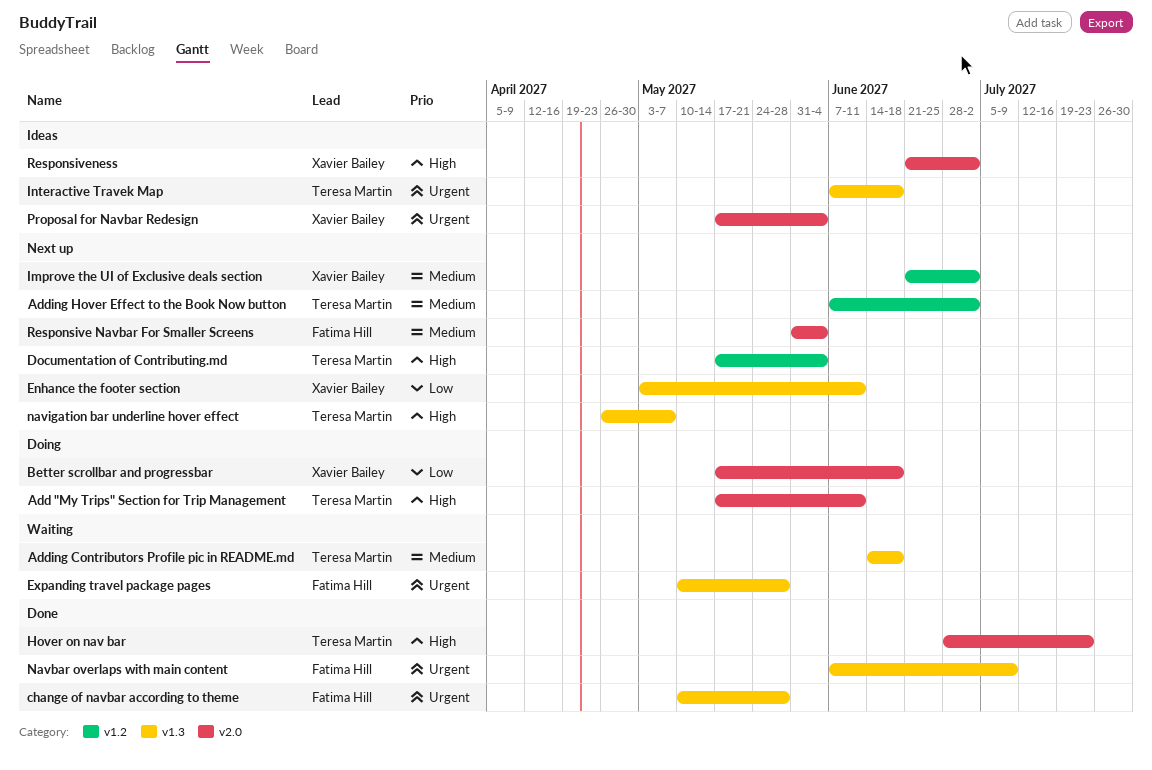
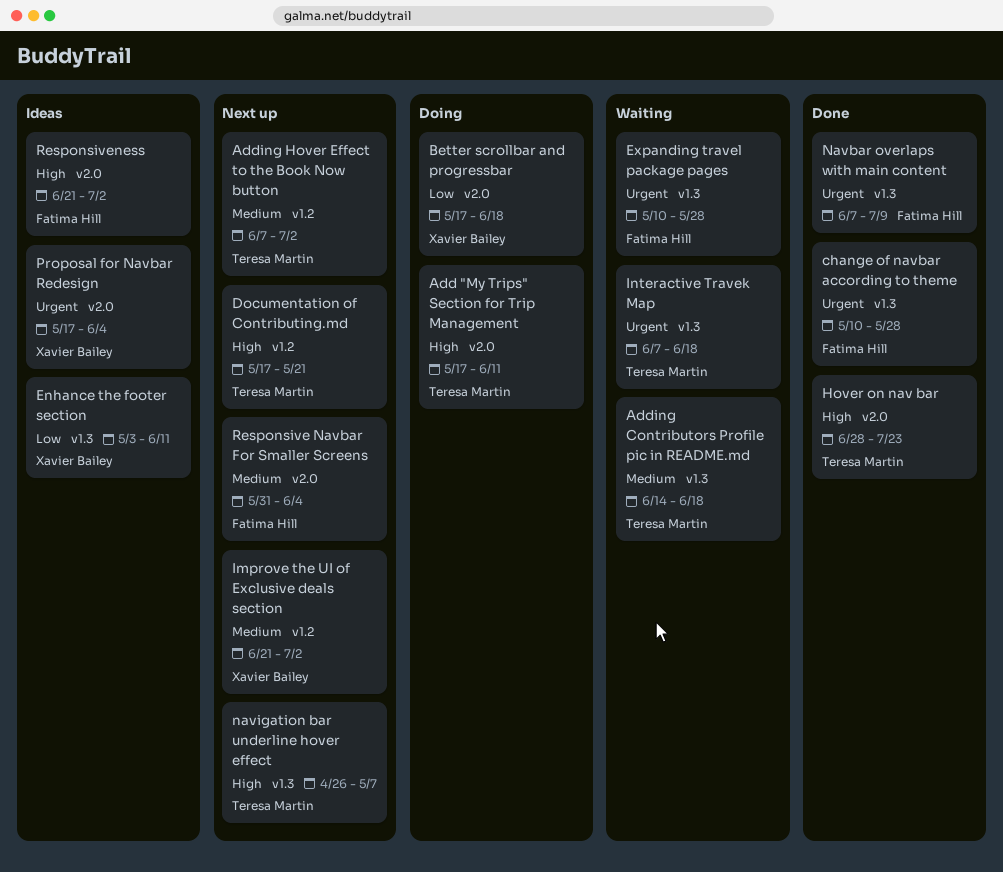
Documentation of Contributing.md, due: Jun 4 -> May 21
Enhance the footer section, status: Next up -> Ideas
Interactive Travek Map, status: Ideas -> Waiting
Responsiveness, owner: Xavier Bailey -> Fatima Hill

